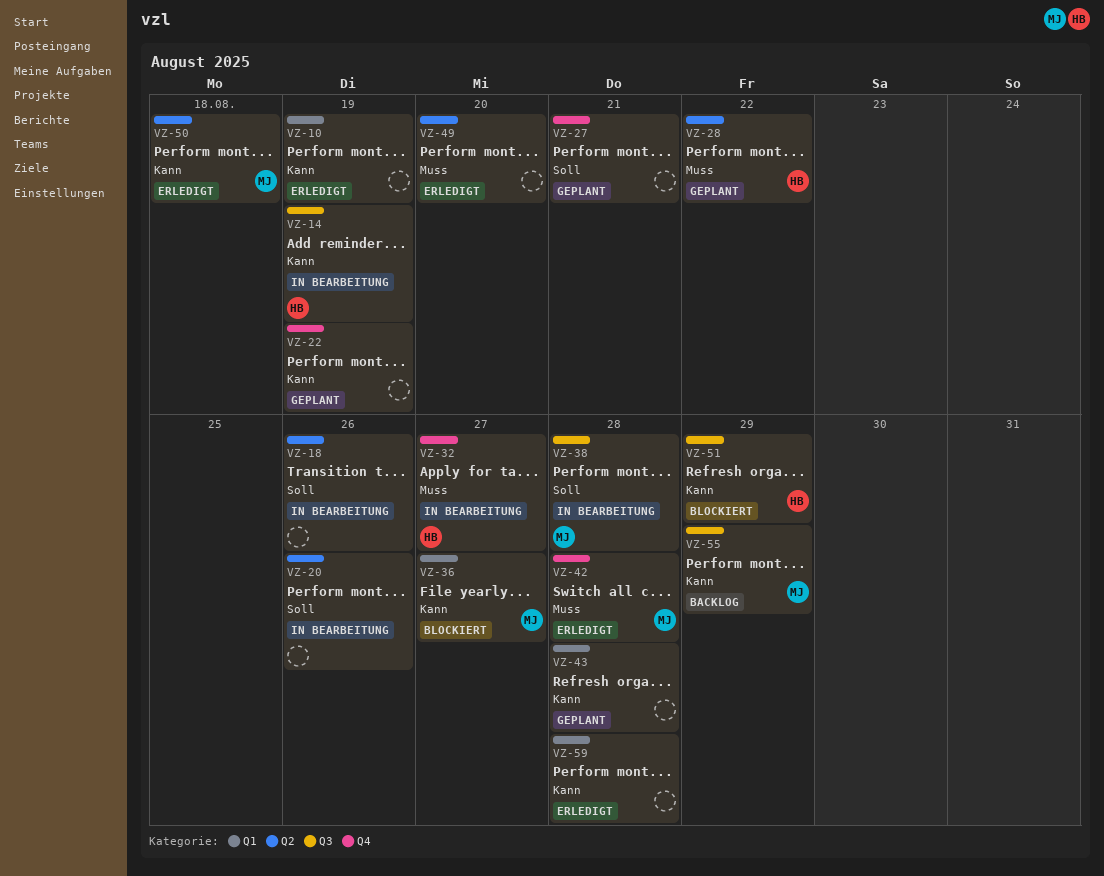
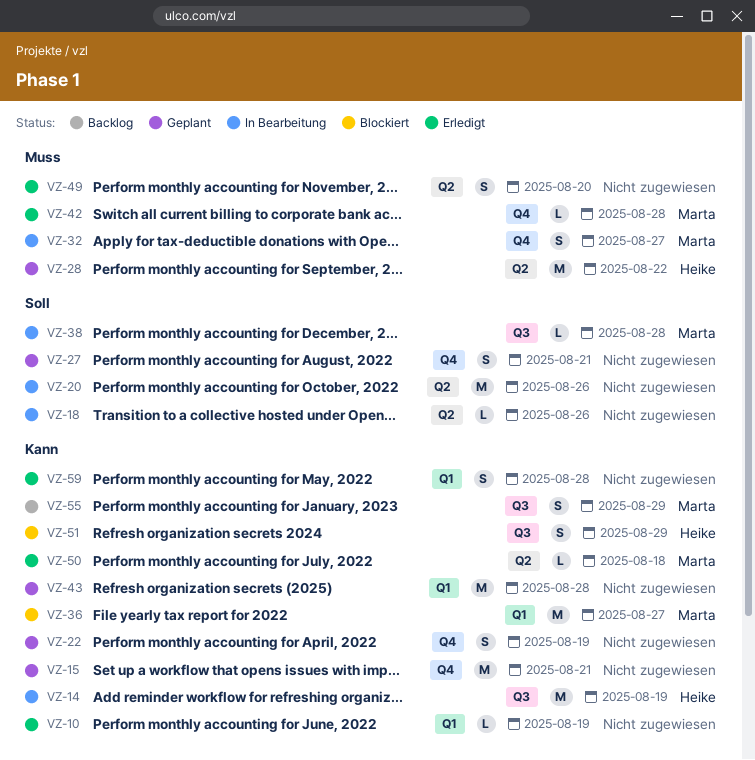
VZ-15: none -> present
VZ-32, owner: Heike -> Marta

